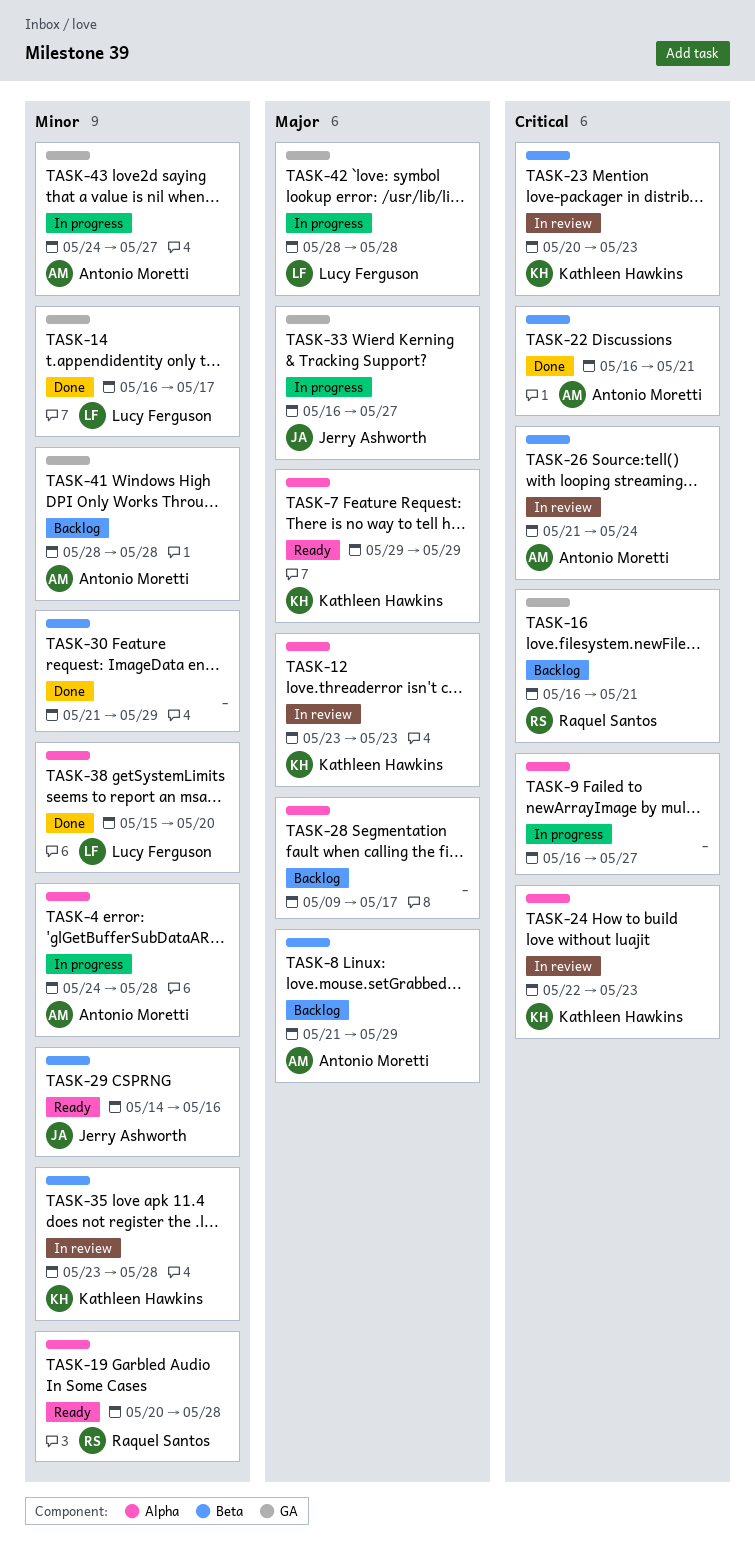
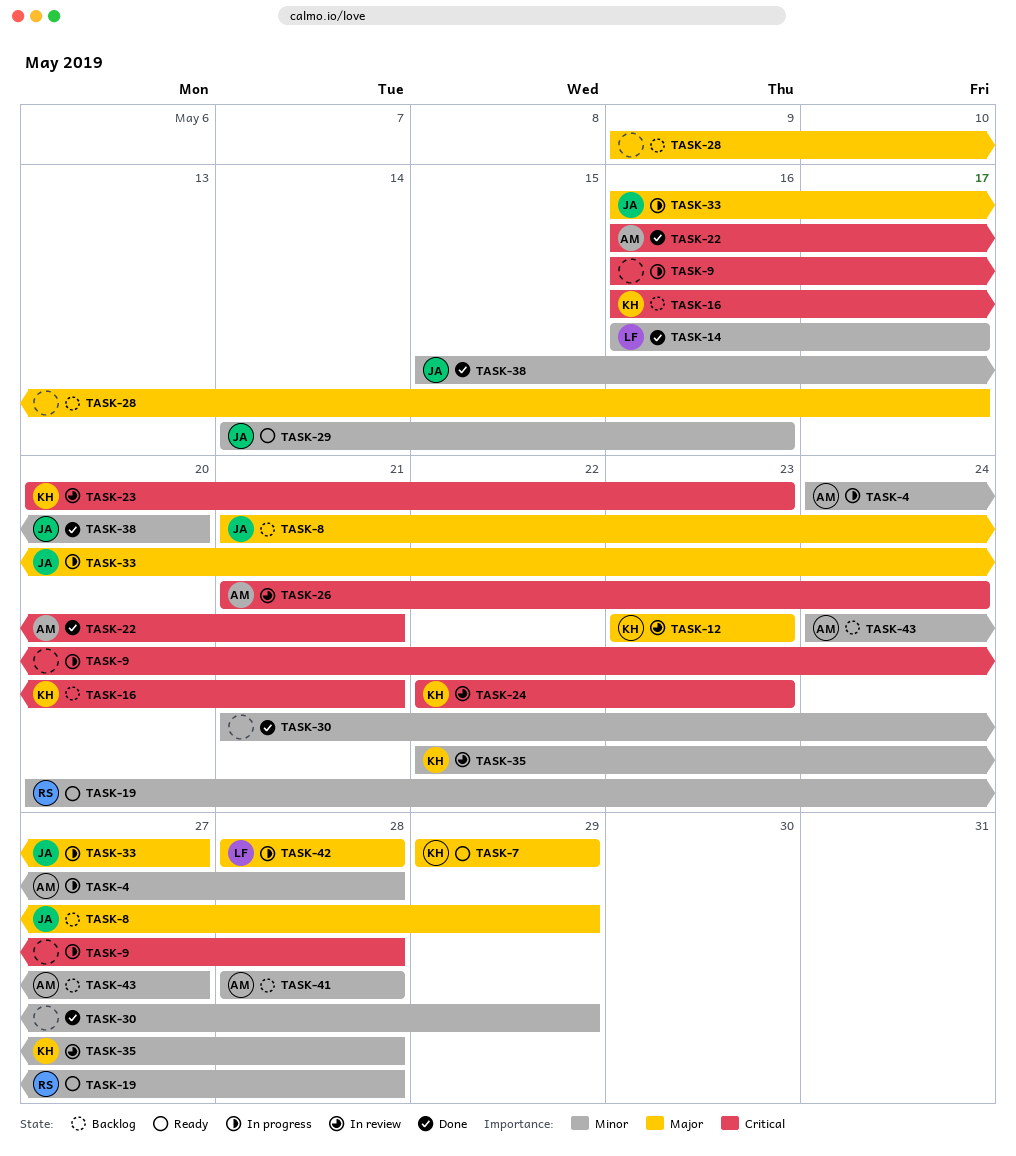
TASK-8, owner: Antonio Moretti -> Jerry Ashworth
TASK-9, due: May 27 -> May 28
TASK-16, owner: Raquel Santos -> Kathleen Hawkins
TASK-35, start: May 23 -> May 22
TASK-38, owner: Lucy Ferguson -> Jerry Ashworth
TASK-43, status: In progress -> Backlog

